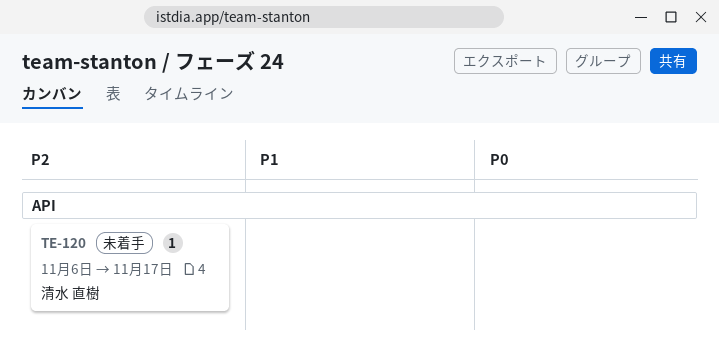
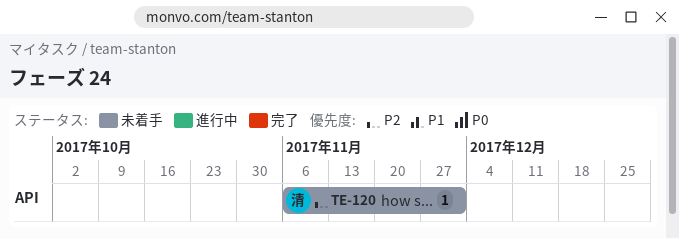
TE-120, due: Nov 17 -> Dec 1

